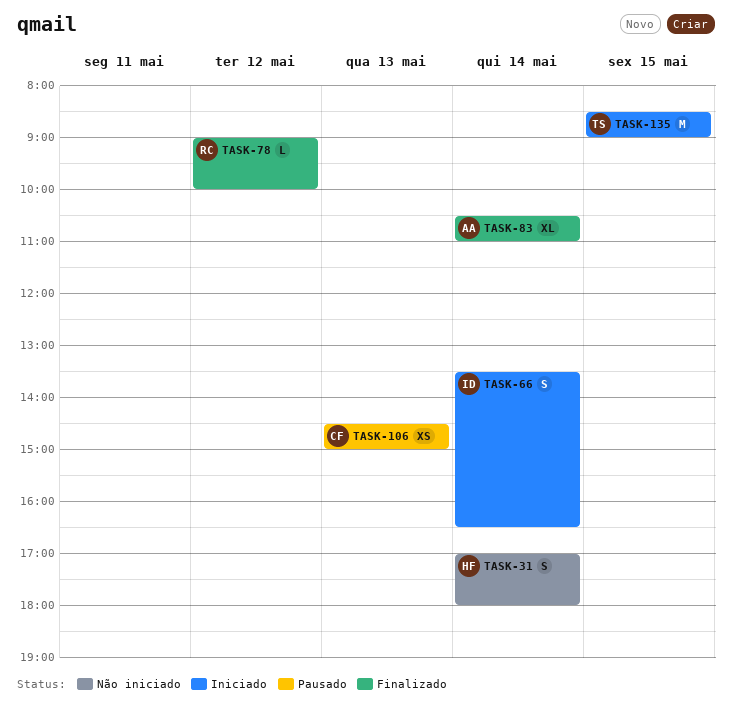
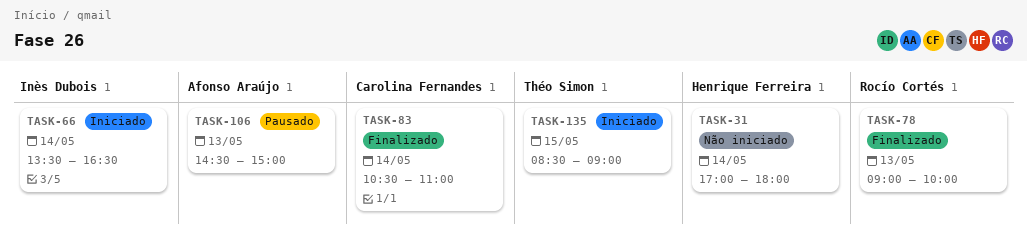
TASK-78, day: May 12 -> May 13
TASK-83, owner: Afonso Araújo -> Carolina Fernandes
TASK-106, owner: Carolina Fernandes -> Afonso Araújo

